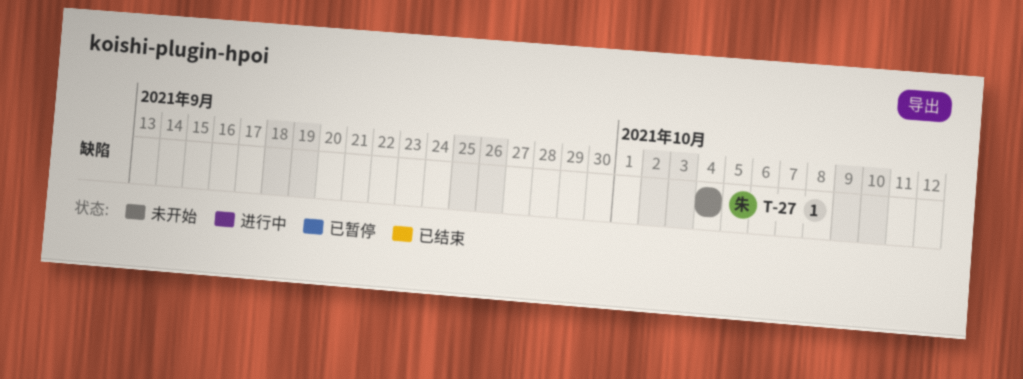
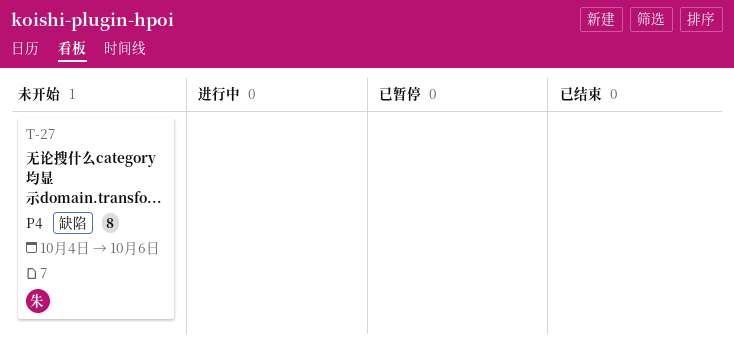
T-27, estimate: 1 -> 8
T-27, due: Oct 4 -> Oct 6

